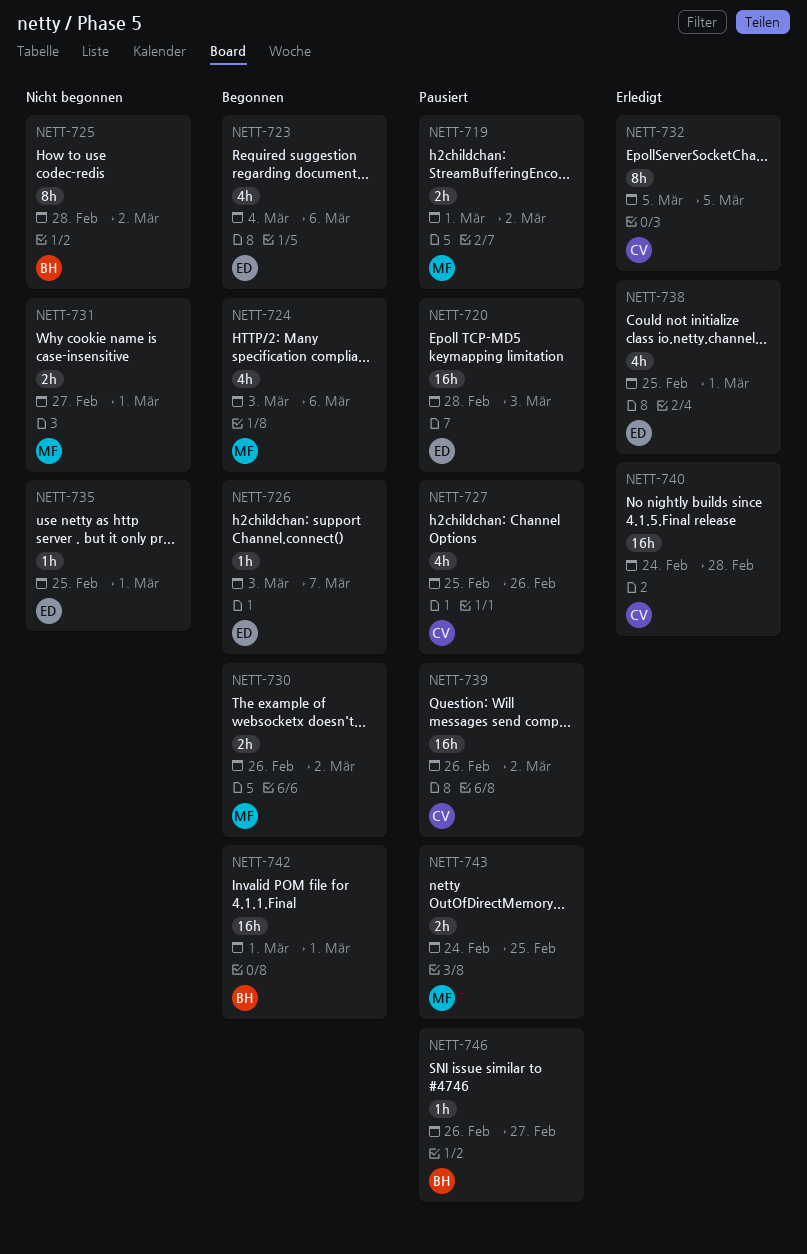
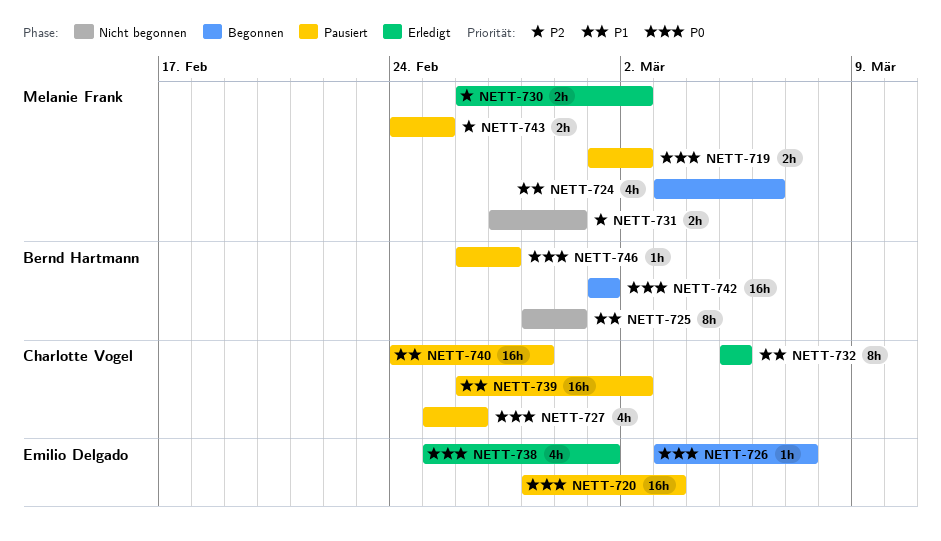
NETT-723: present -> none
NETT-725, due: Mar 2 -> Feb 29
NETT-730, status: Begonnen -> Erledigt
NETT-731, due: Mar 1 -> Feb 29
NETT-735: present -> none
NETT-740, status: Erledigt -> Pausiert

